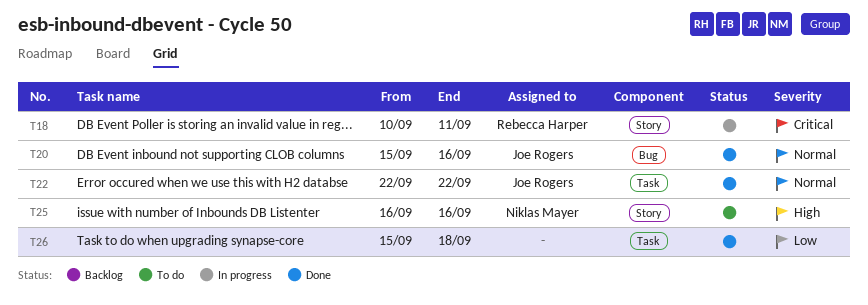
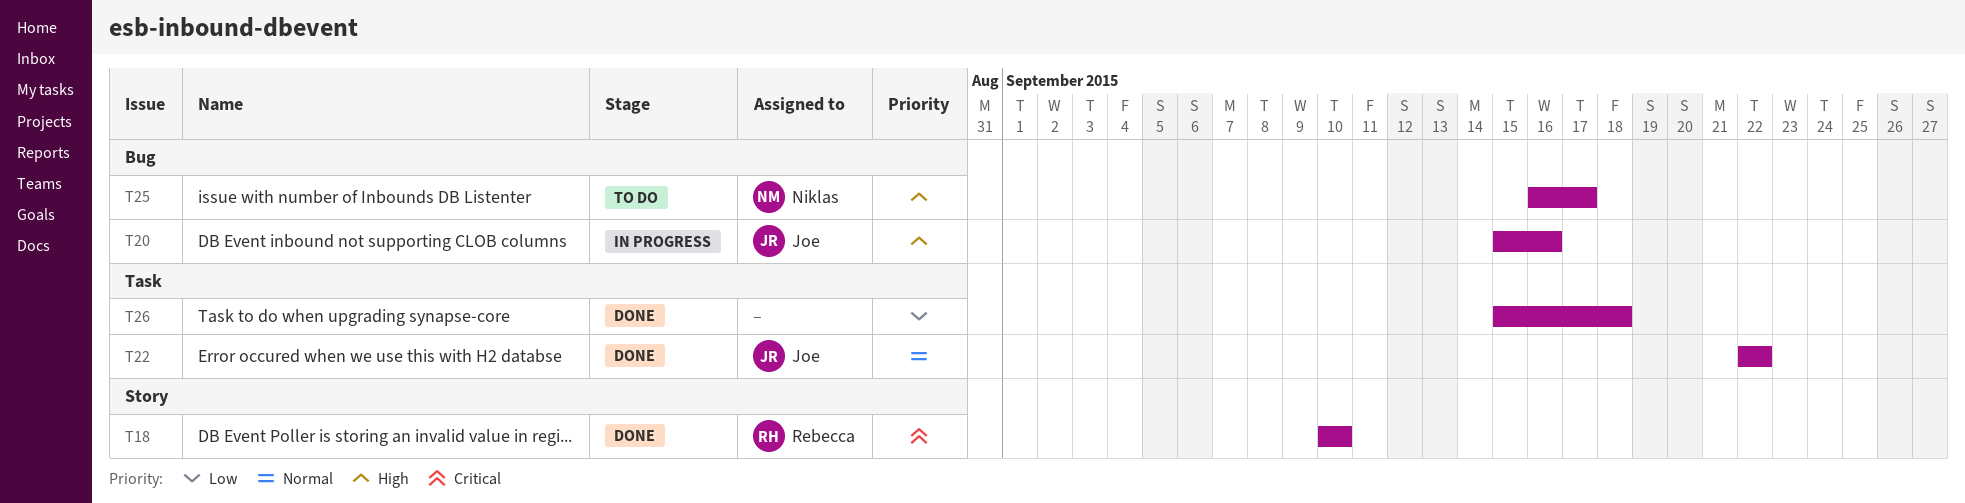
T18, status: In progress -> Done
T18, due: Sep 11 -> Sep 10
T20, status: Done -> In progress
T20, priority: Normal -> High
T25, label: Story -> Bug
T25, due: Sep 16 -> Sep 17

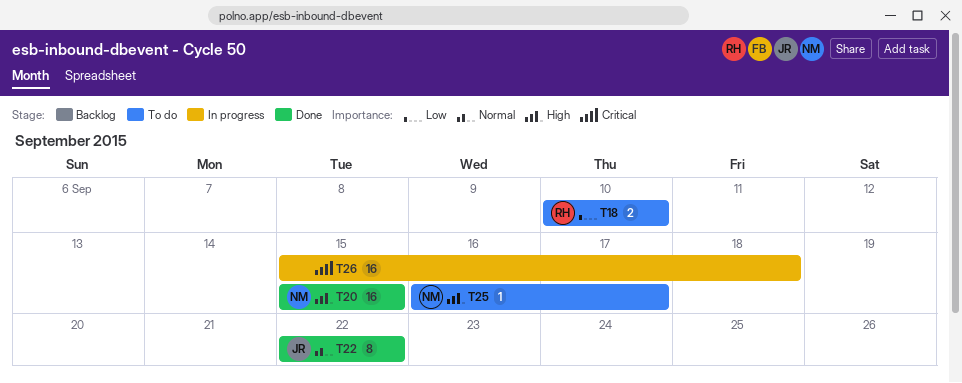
T18, status: Done -> To do
T18, priority: Critical -> Low
T20, status: In progress -> Done
T20, owner: Joe -> Niklas
T20, due: Sep 16 -> Sep 15
T26, status: Done -> In progress
T26, priority: Low -> Critical

